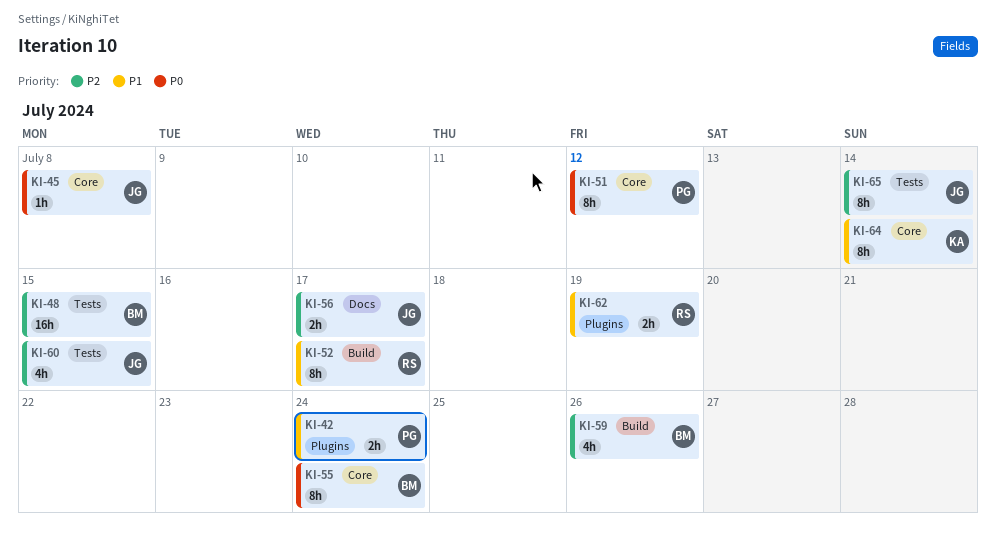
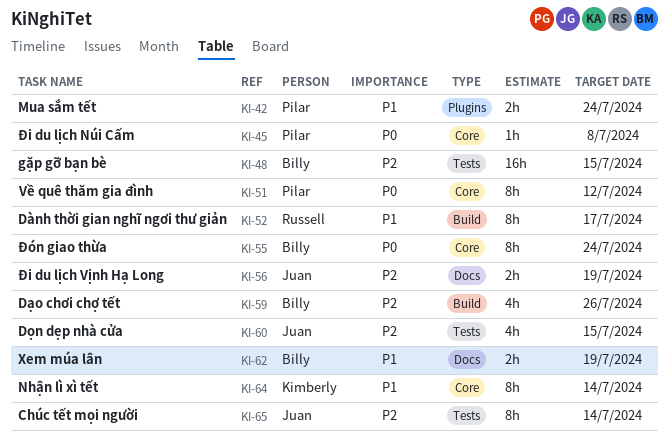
KI-45, owner: Juan -> Pilar
KI-56, due: Jul 17 -> Jul 19
KI-62, owner: Russell -> Billy
KI-62, label: Plugins -> Docs

